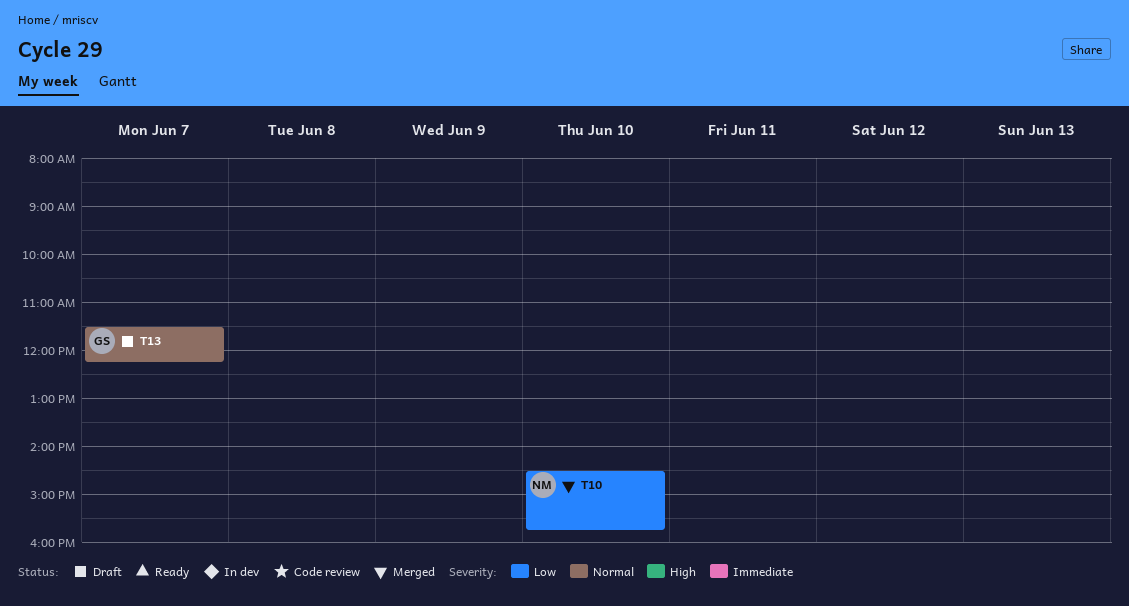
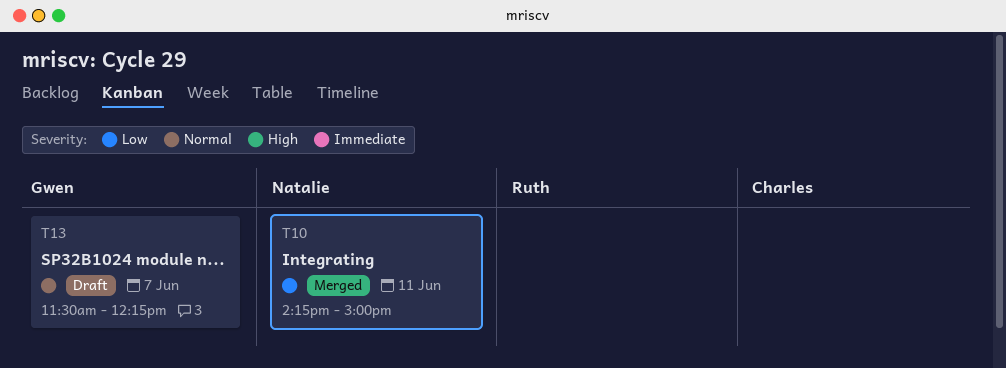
T10, day: Jun 10 -> Jun 11
T10, begins: 14:30 -> 14:15
T10, ends: 15:45 -> 15:00

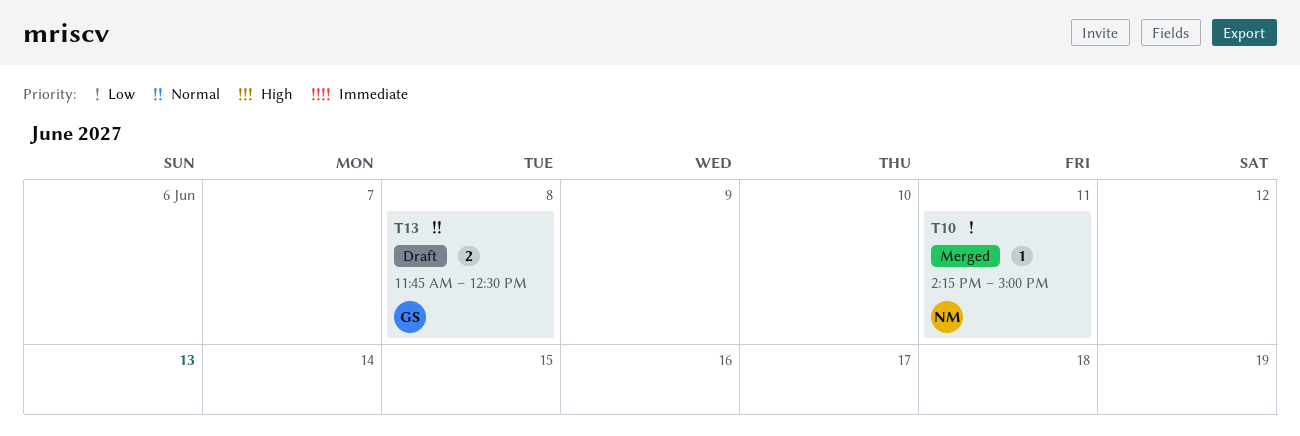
T13, day: Jun 7 -> Jun 8
T13, begins: 11:30 -> 11:45
T13, ends: 12:15 -> 12:30

